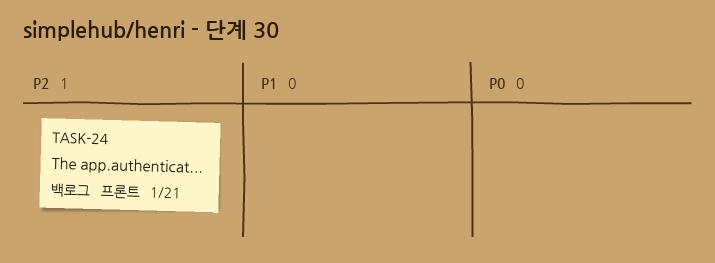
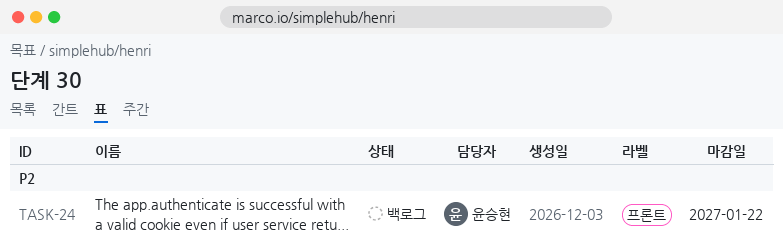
TASK-24, due: Jan 21 -> Jan 22

